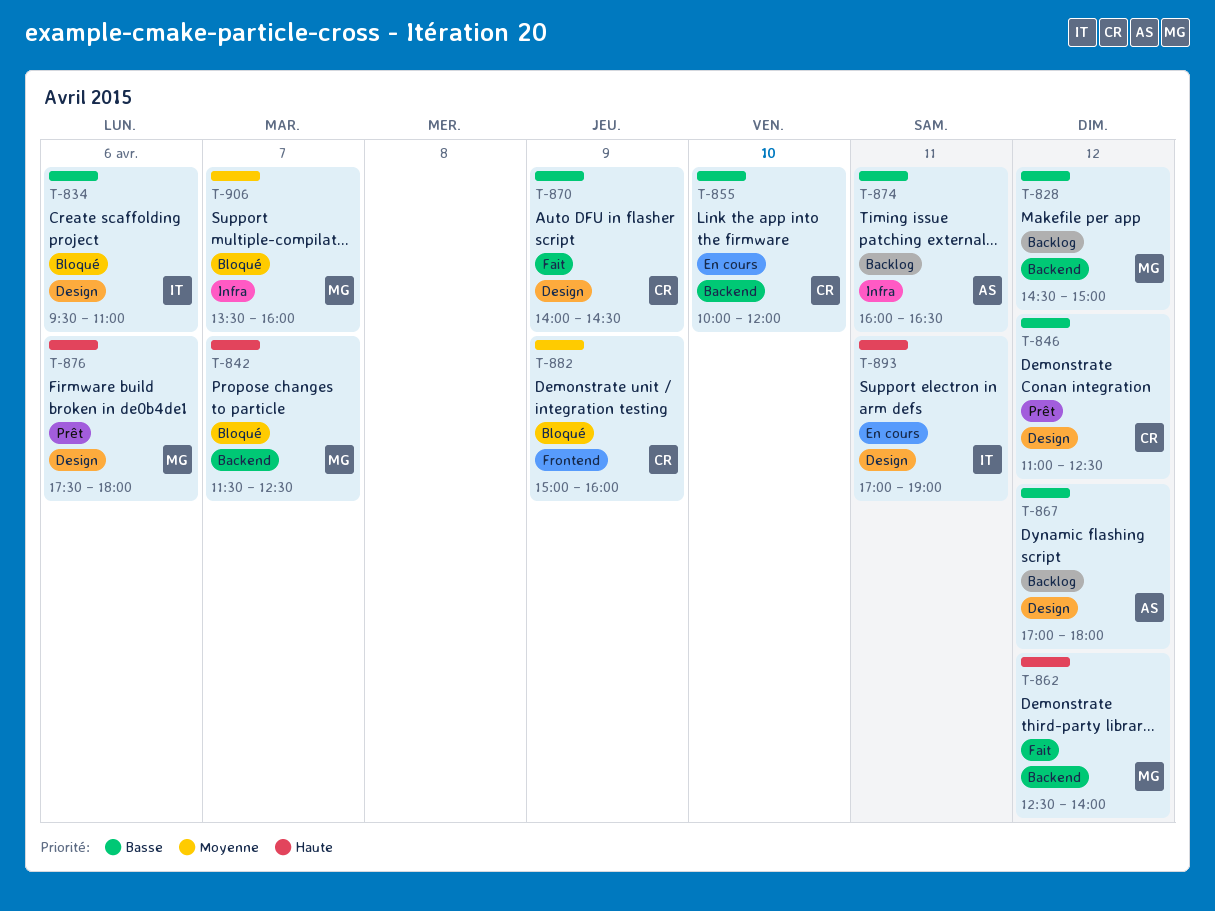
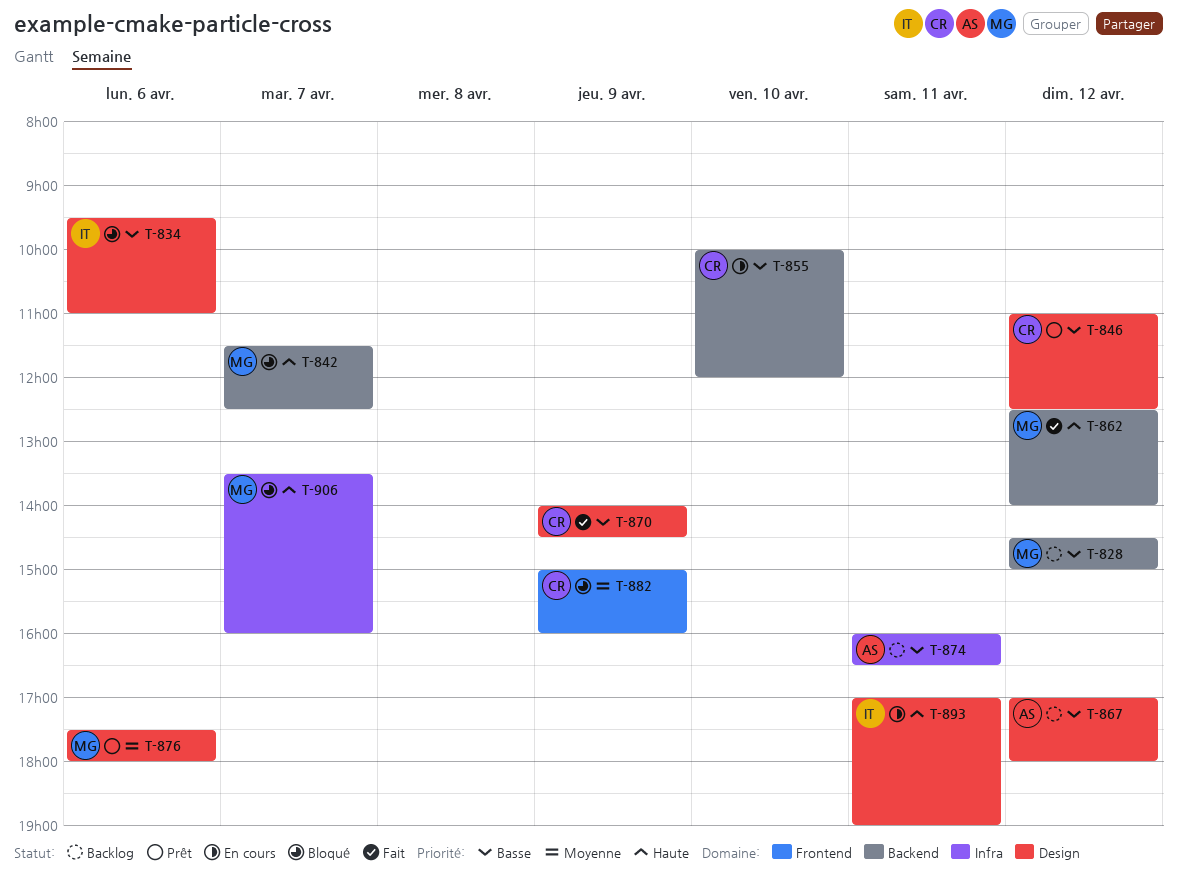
T-876, priority: Haute -> Moyenne
T-906, priority: Moyenne -> Haute

